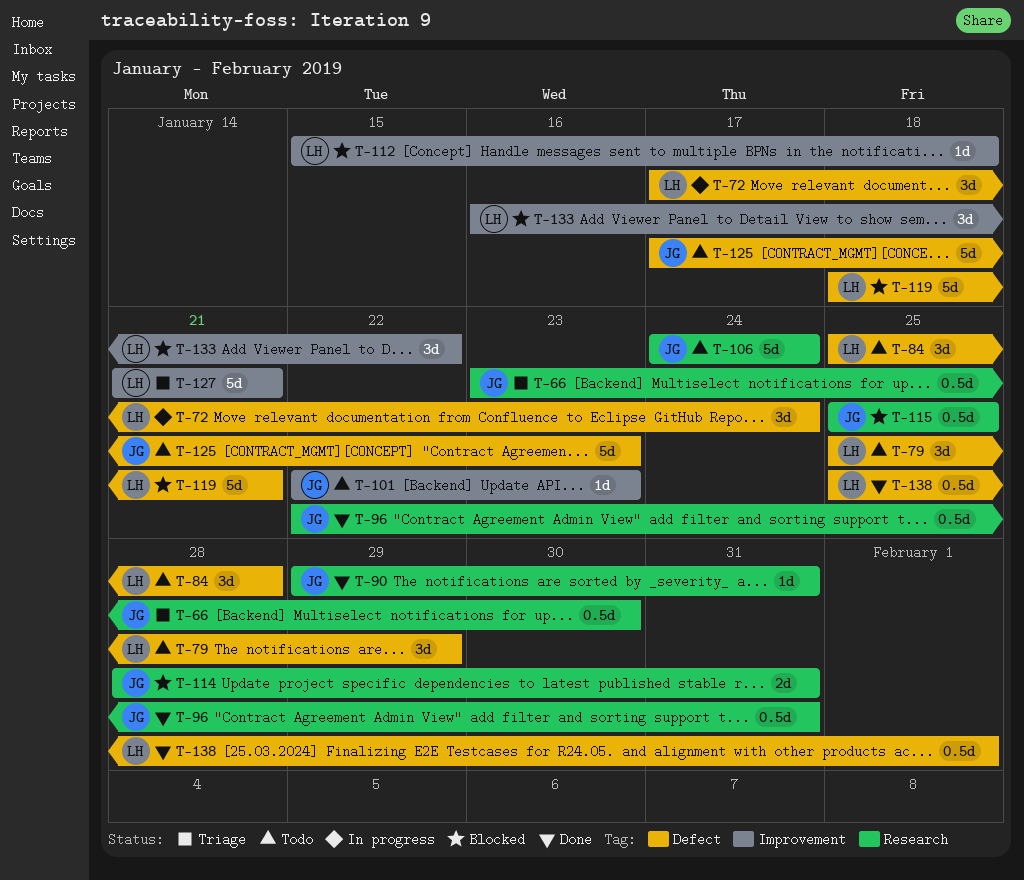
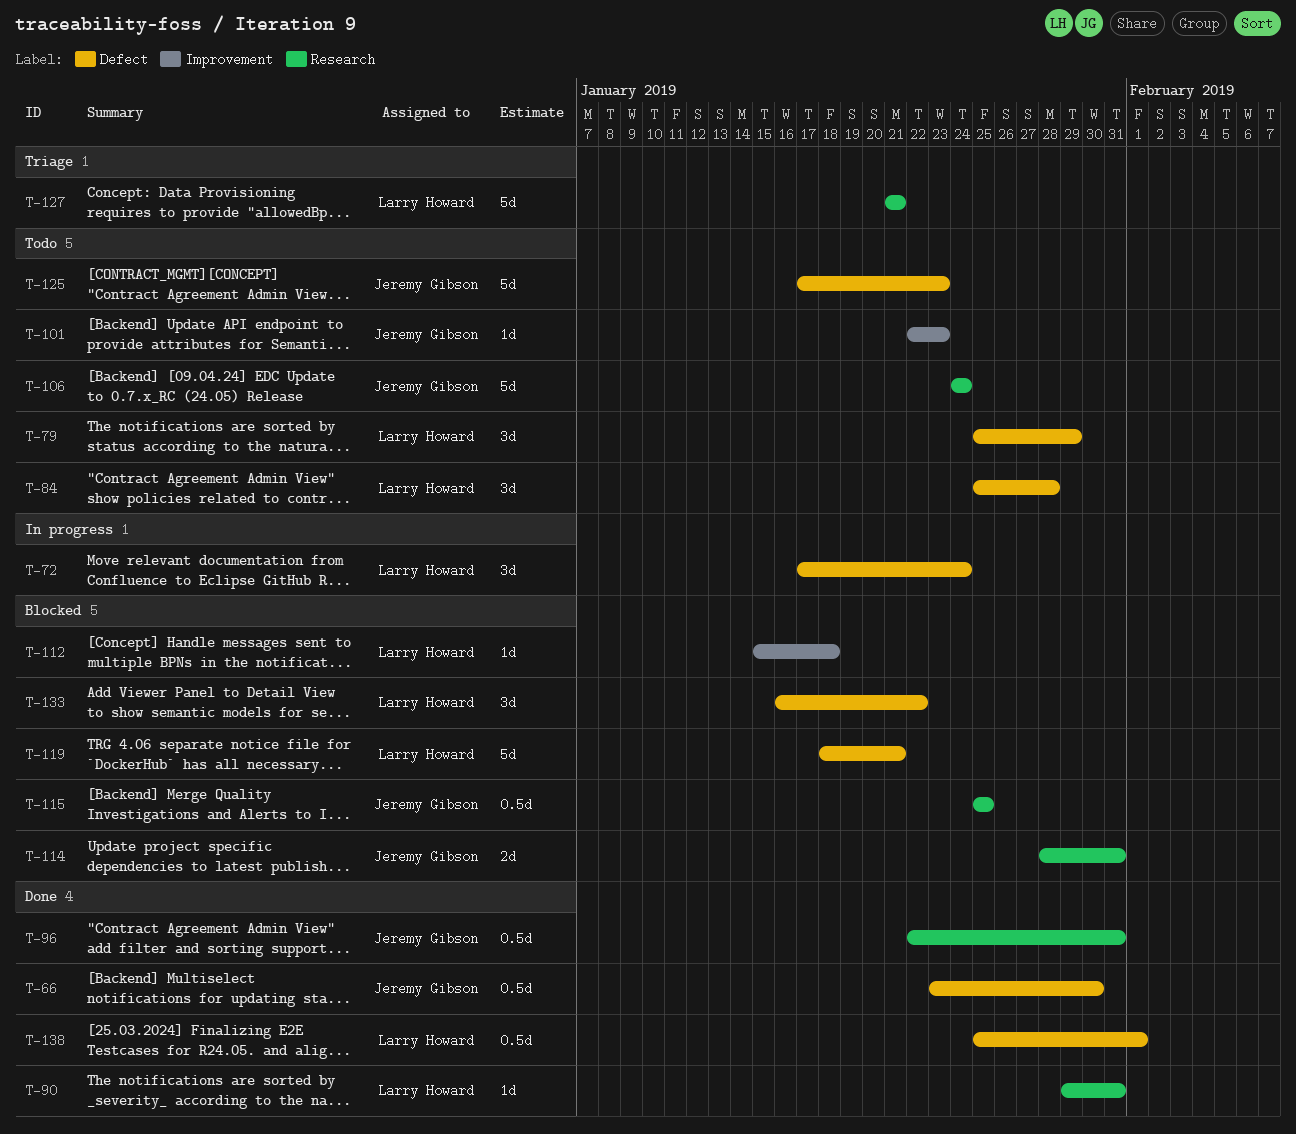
T-66, status: Triage -> Done
T-66, label: Research -> Defect
T-90, owner: Jeremy Gibson -> Larry Howard
T-127, label: Improvement -> Research
T-133, label: Improvement -> Defect

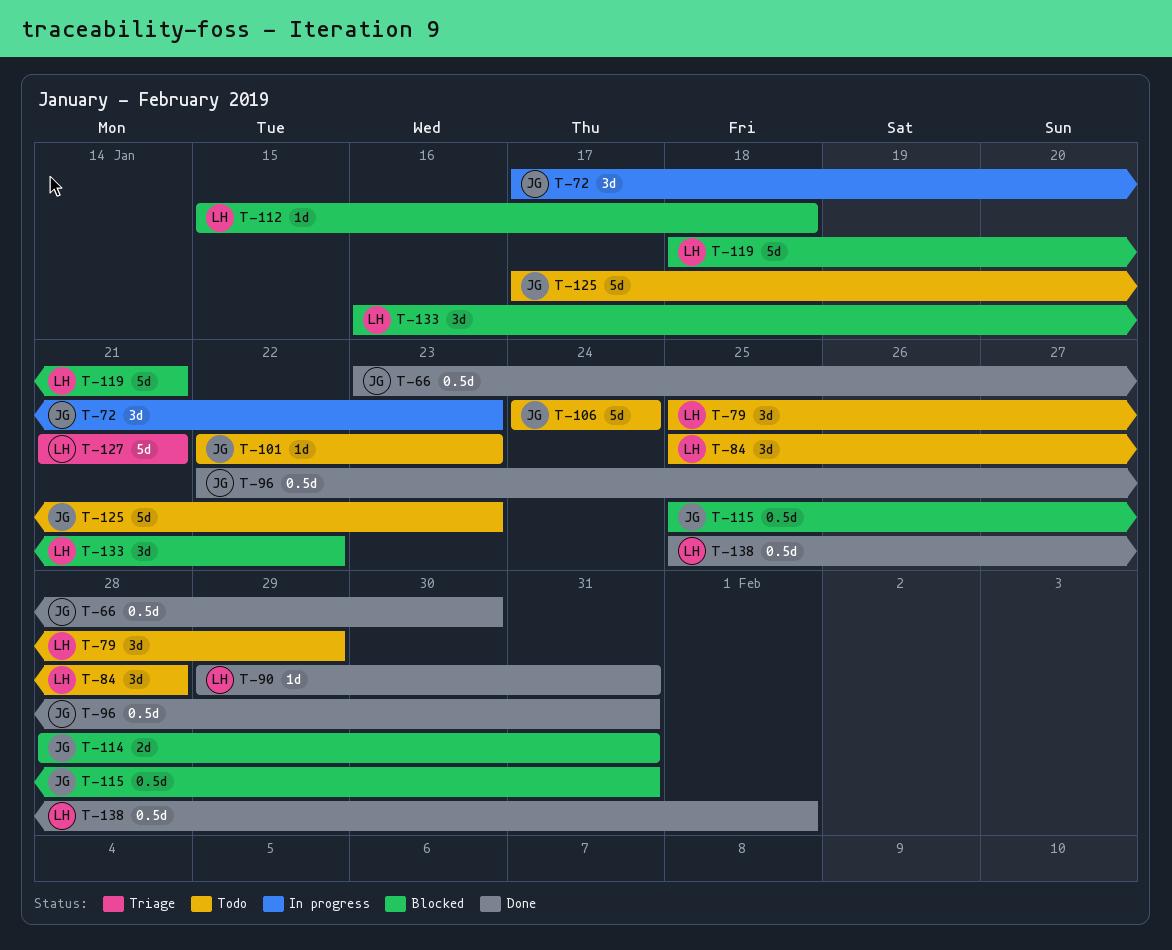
T-72, owner: Larry Howard -> Jeremy Gibson
T-72, due: Jan 24 -> Jan 23
T-115, due: Jan 25 -> Jan 31

